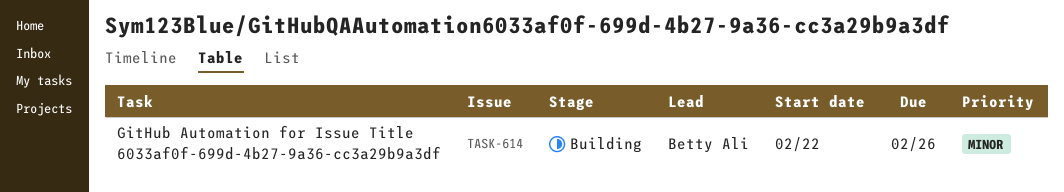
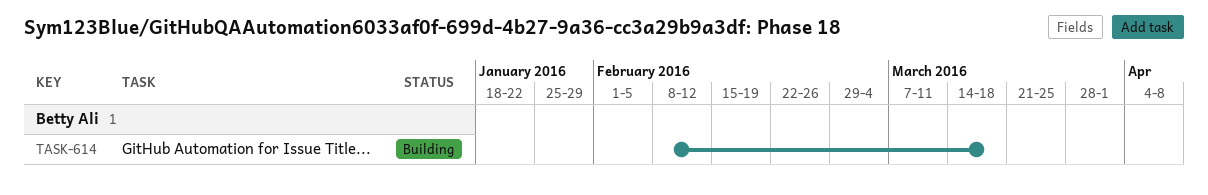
TASK-614, start: Feb 22 -> Feb 8
TASK-614, due: Feb 26 -> Mar 18

